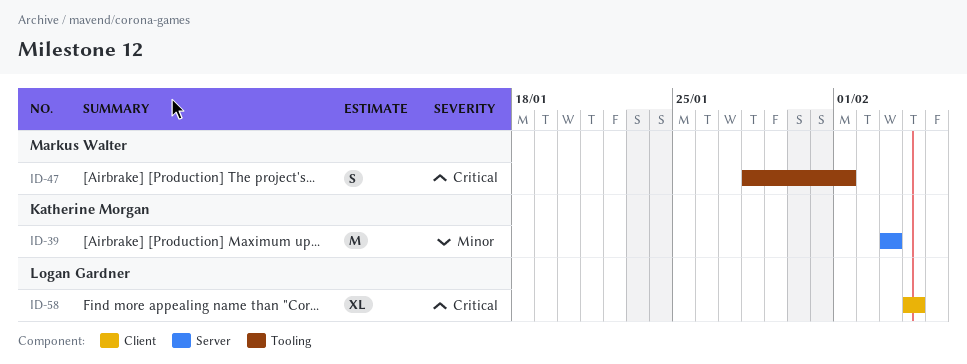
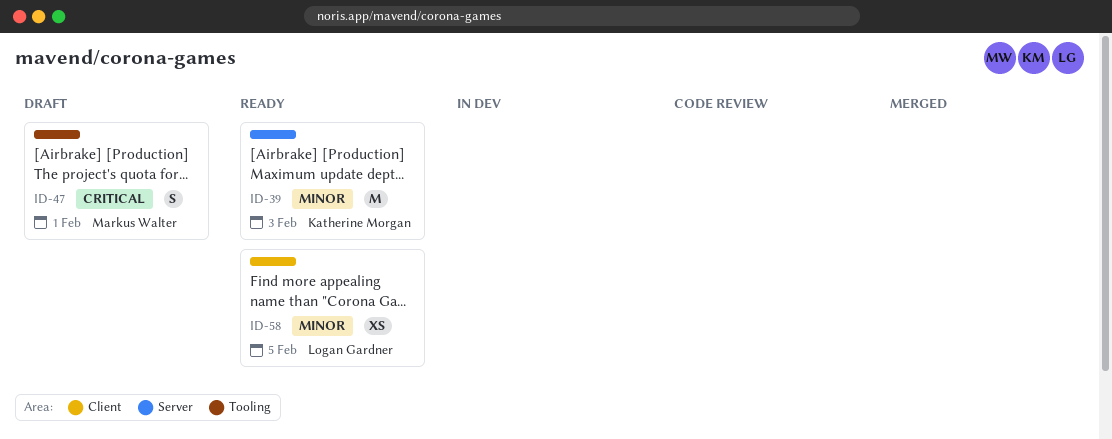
ID-58, priority: Critical -> Minor
ID-58, estimate: XL -> XS
ID-58, due: Feb 4 -> Feb 5

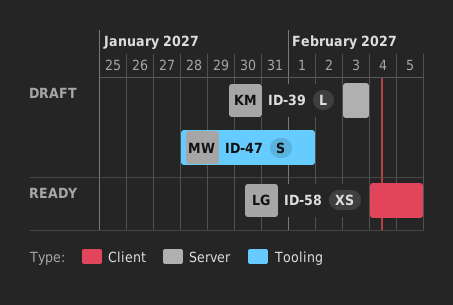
ID-39, status: Ready -> Draft
ID-39, estimate: M -> L

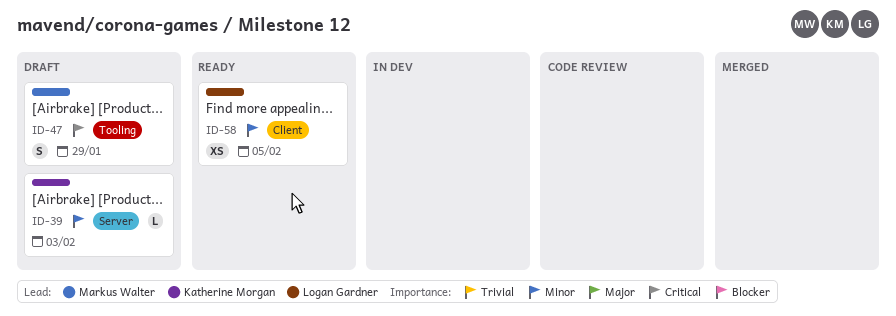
ID-47, due: Feb 1 -> Jan 29

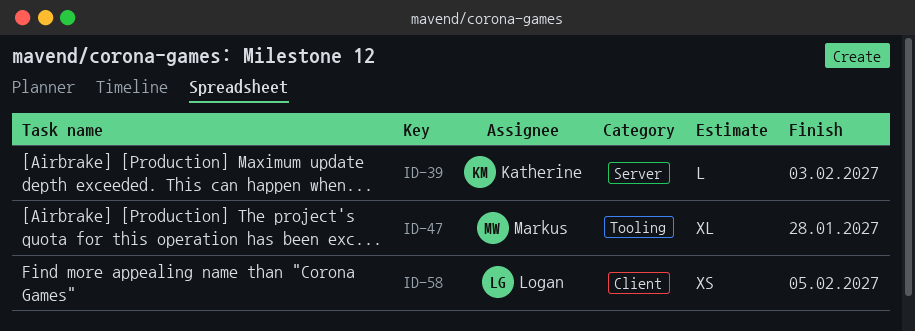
ID-47, estimate: S -> XL
ID-47, due: Jan 29 -> Jan 28

